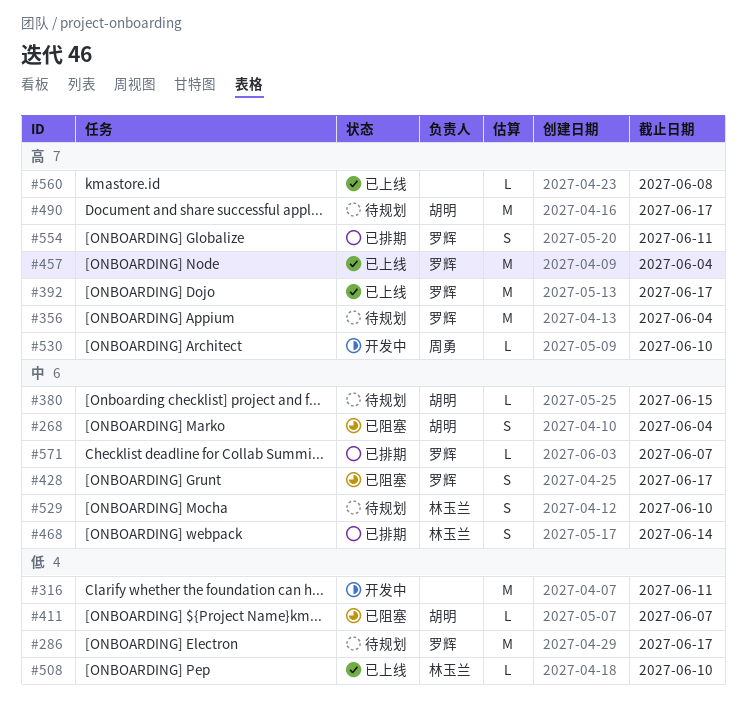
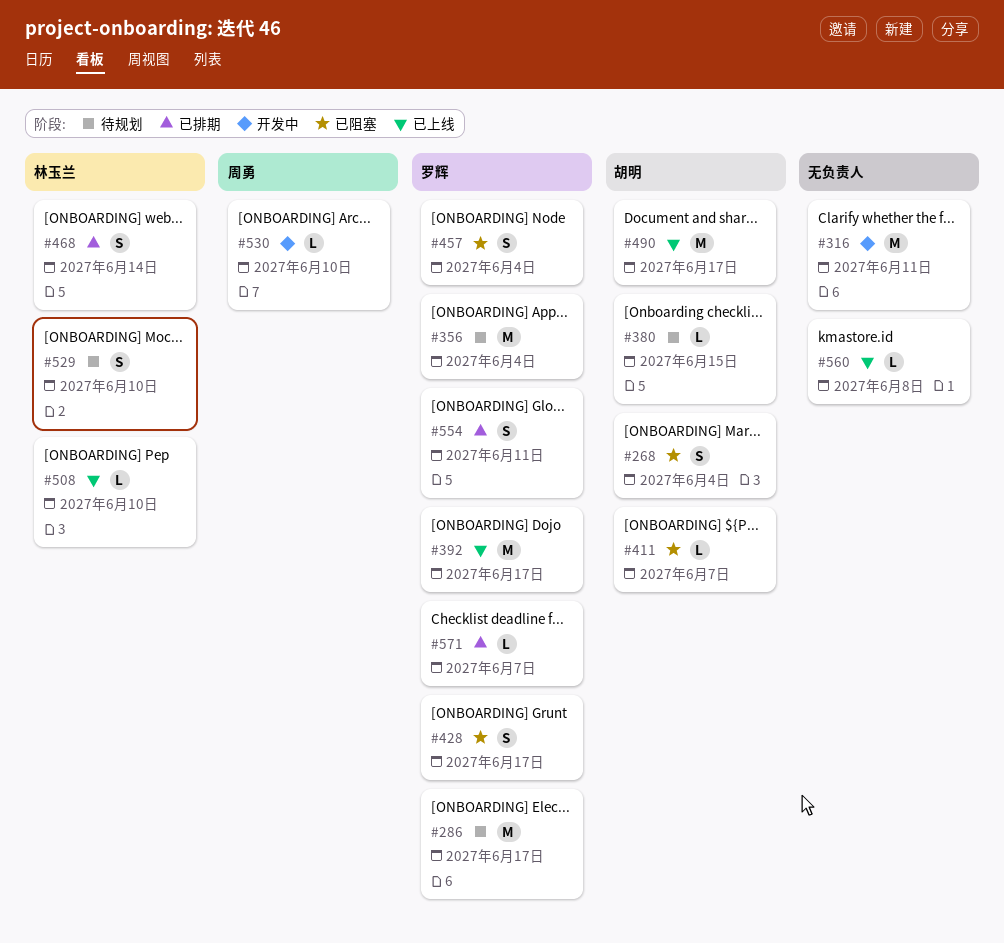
#457, status: 已上线 -> 已阻塞
#457, estimate: M -> S
#490, status: 待规划 -> 已上线

